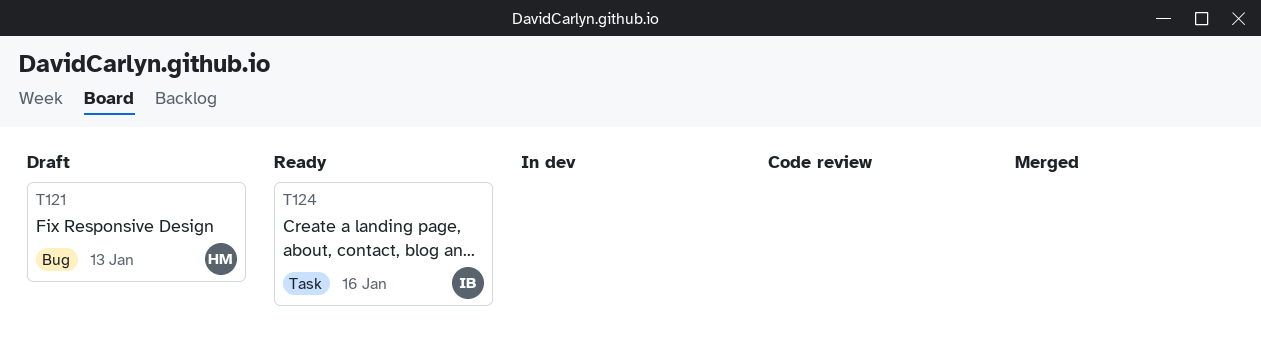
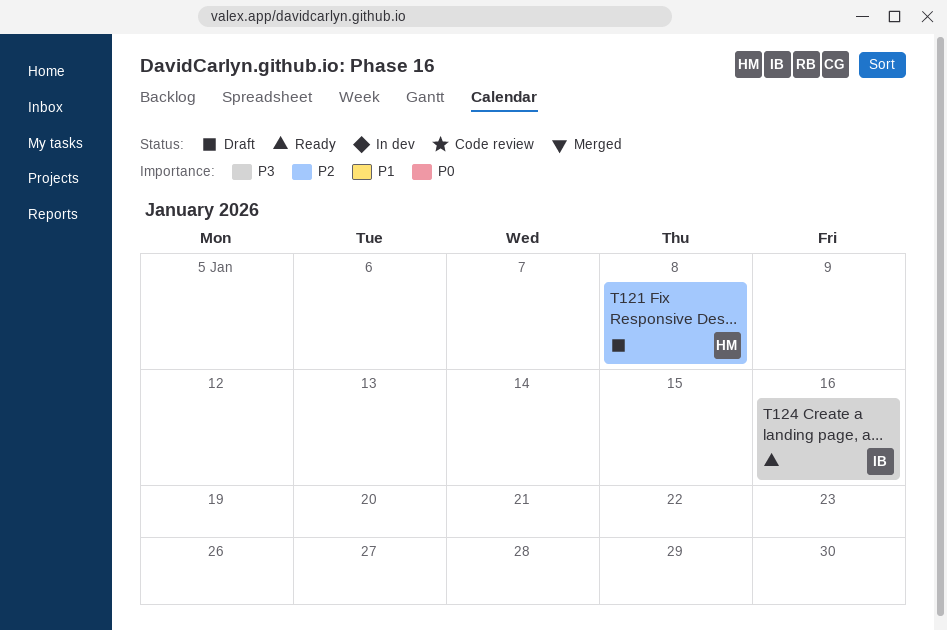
T121, due: Jan 13 -> Jan 8

